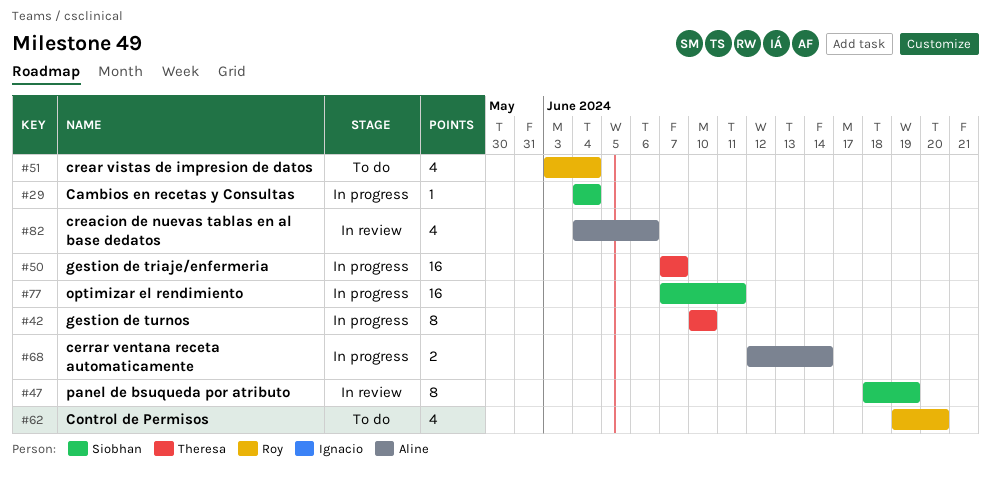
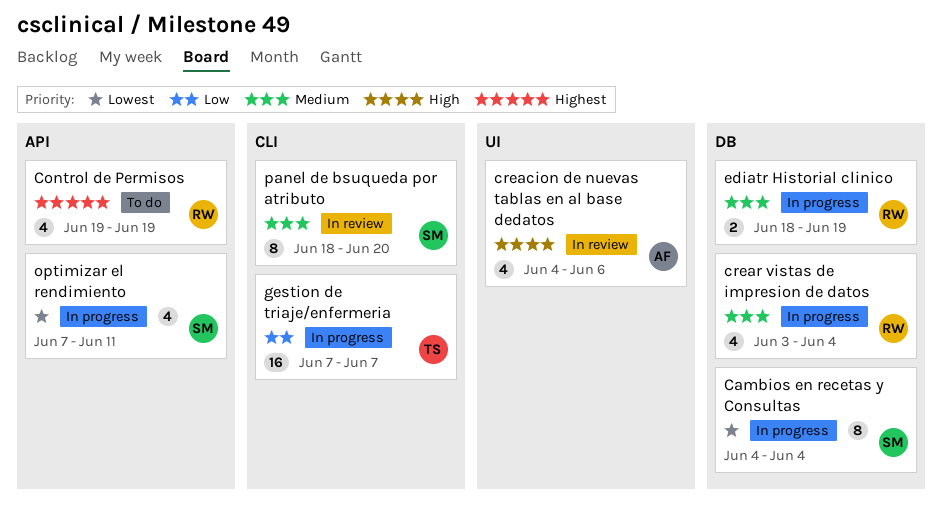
Cambios en recetas y Consultas, estimate: 1 -> 8
cerrar ventana receta automaticamente: present -> none
Control de Permisos, due: Jun 20 -> Jun 19
crear vistas de impresion de datos, status: To do -> In progress
ediatr Historial clinico: none -> present
gestion de turnos: present -> none
optimizar el rendimiento, estimate: 16 -> 4
panel de bsuqueda por atributo, due: Jun 19 -> Jun 20

